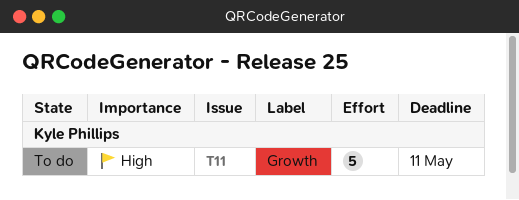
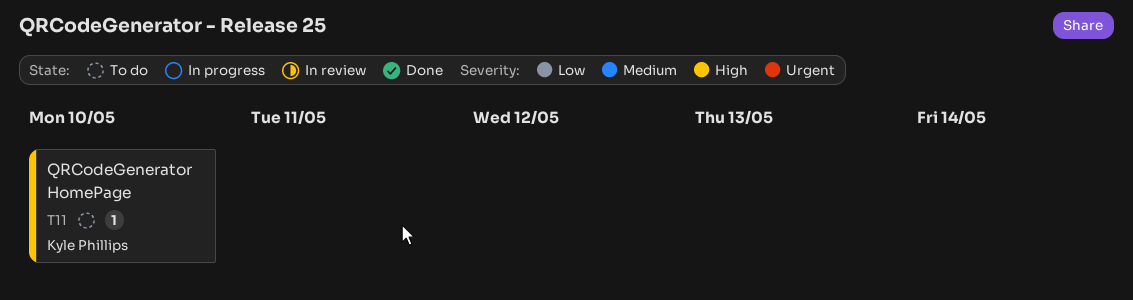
T11, estimate: 5 -> 1
T11, due: May 11 -> May 10

